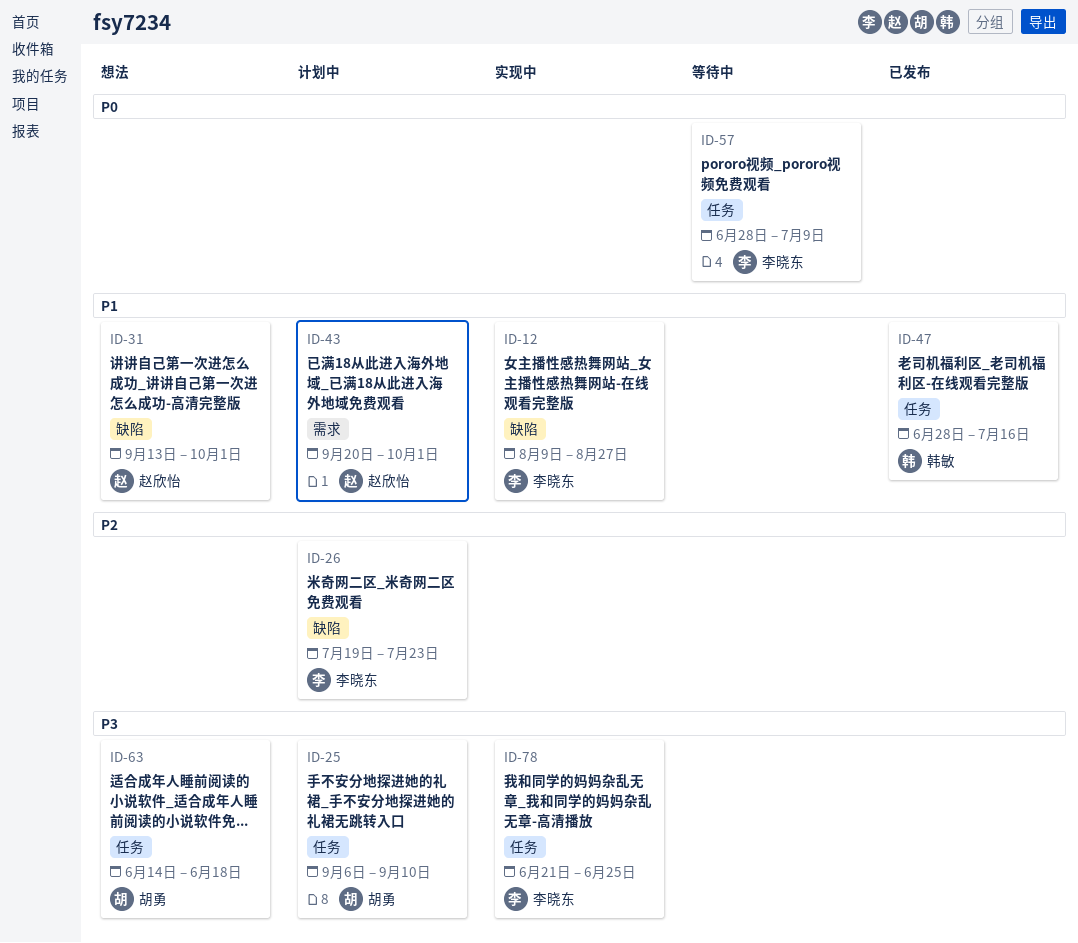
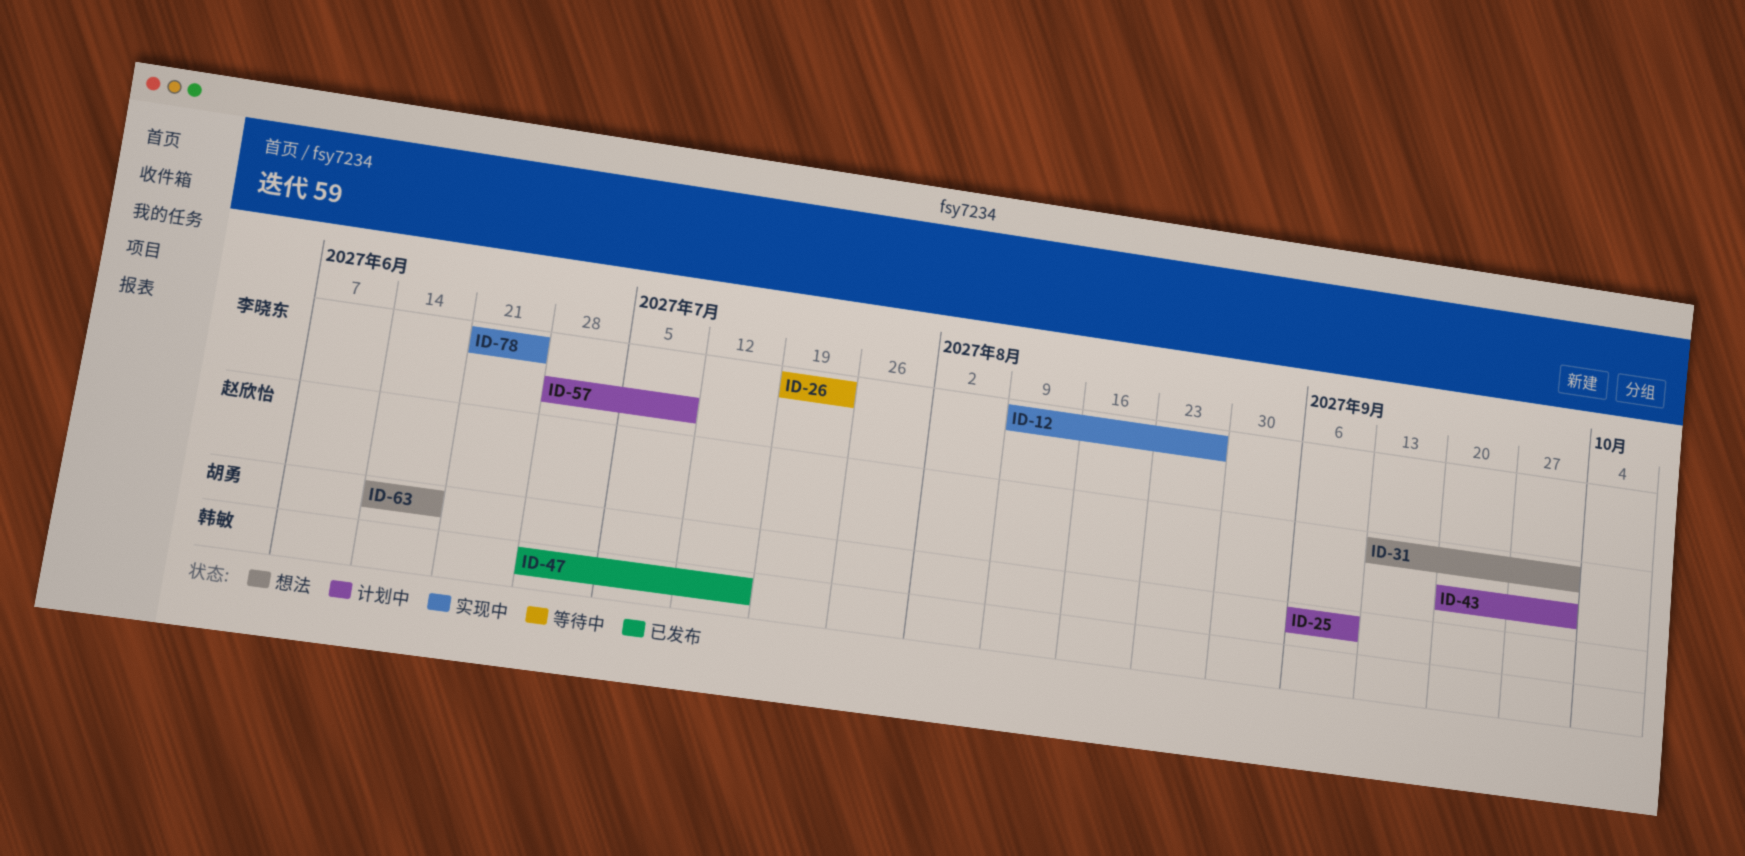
ID-26, status: 计划中 -> 等待中
ID-57, status: 等待中 -> 计划中

